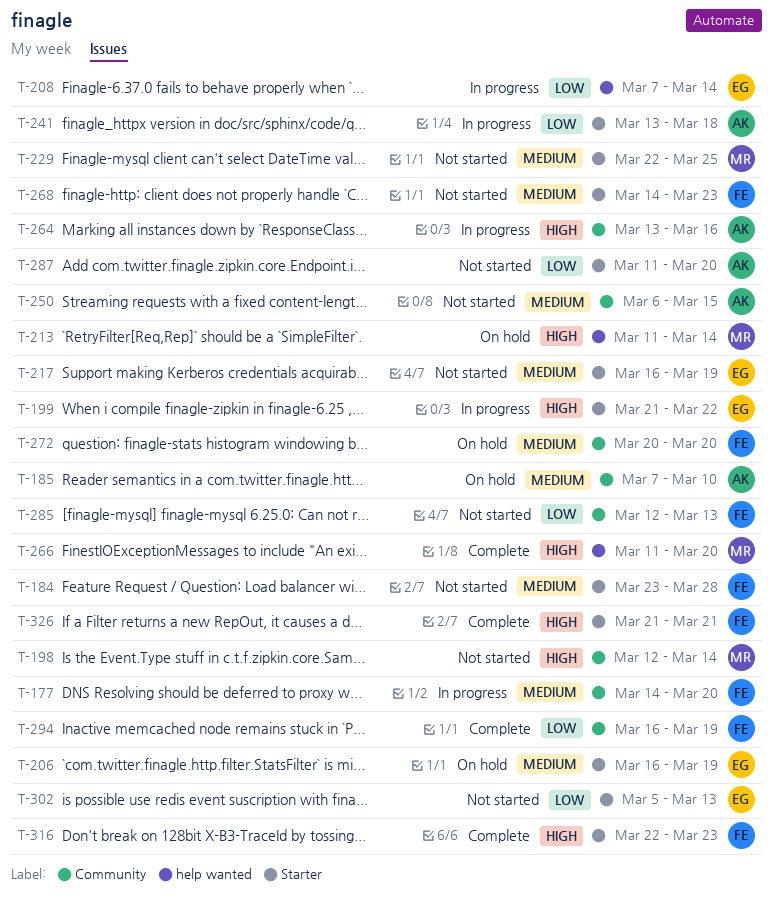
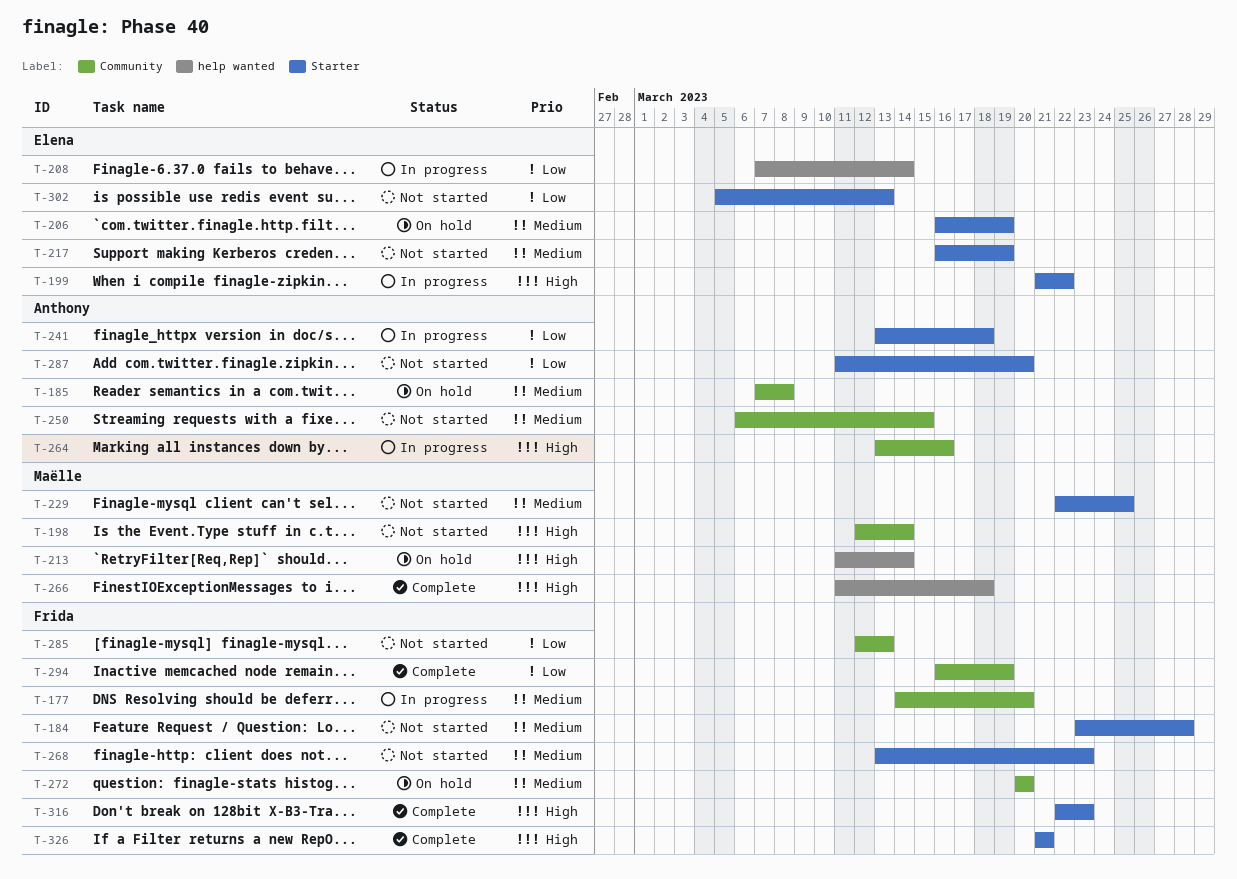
T-185, due: Mar 10 -> Mar 8
T-266, due: Mar 20 -> Mar 18
T-268, start: Mar 14 -> Mar 13

